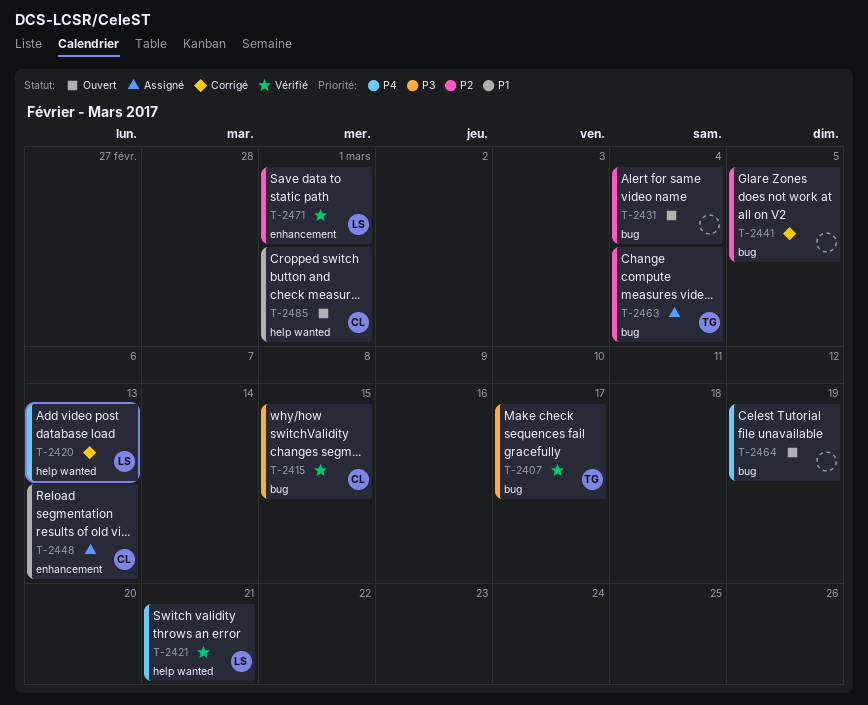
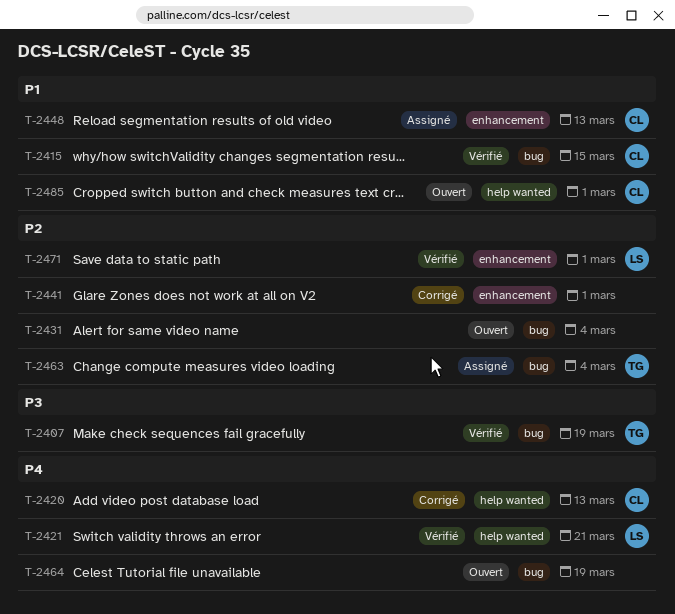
T-2407, due: Mar 17 -> Mar 19
T-2415, priority: P3 -> P1
T-2420, owner: LS -> CL
T-2441, label: bug -> enhancement
T-2441, due: Mar 5 -> Mar 1

